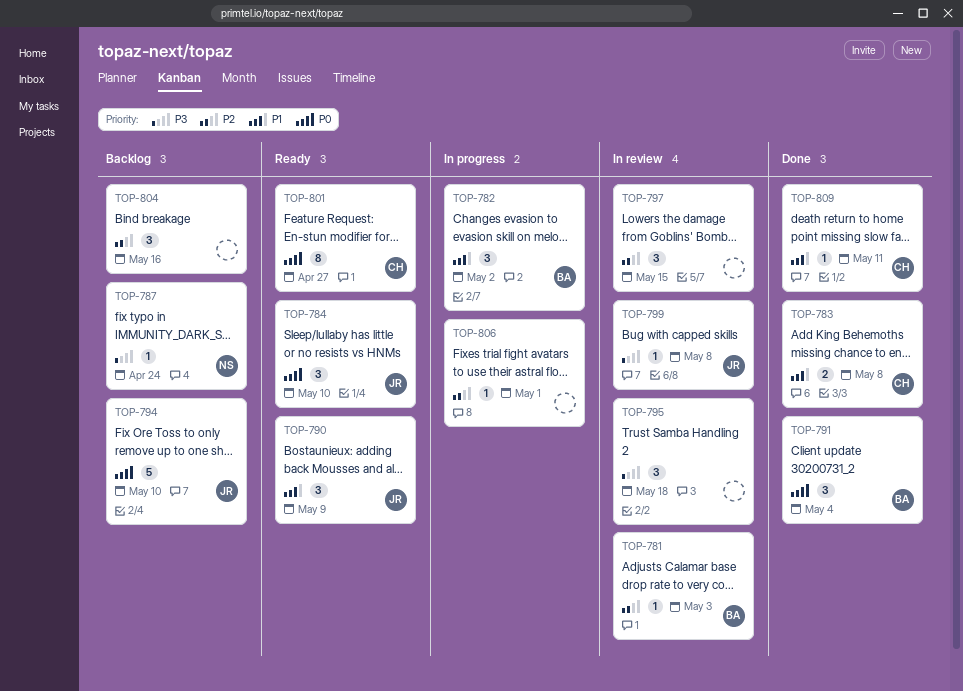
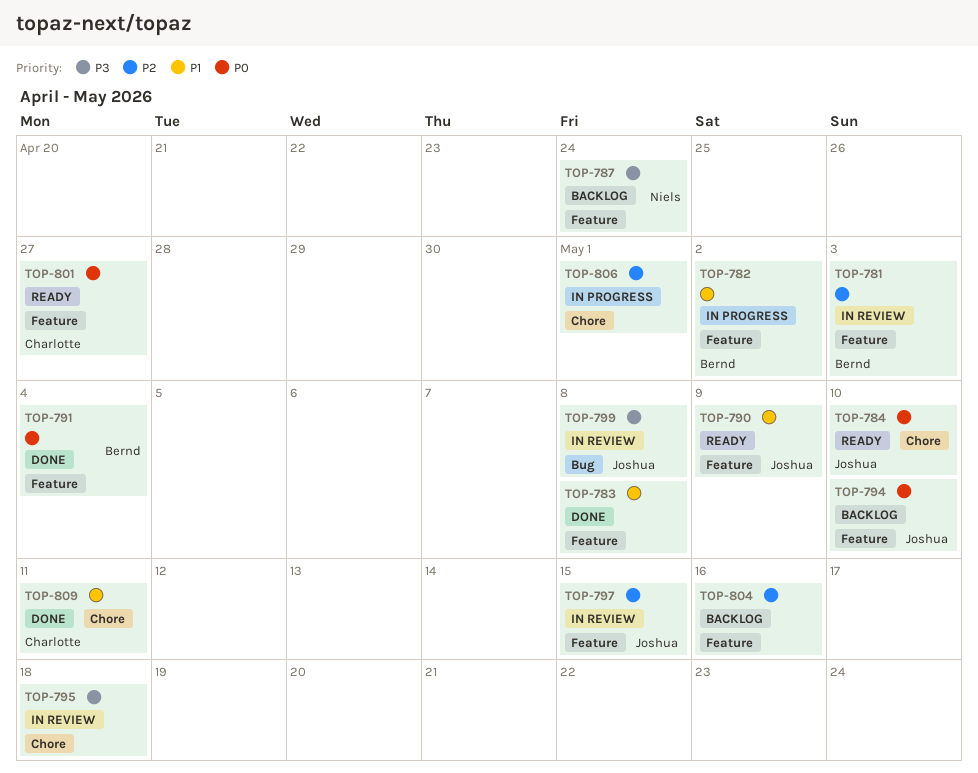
TOP-783, owner: Charlotte -> none
TOP-797, owner: none -> Joshua

